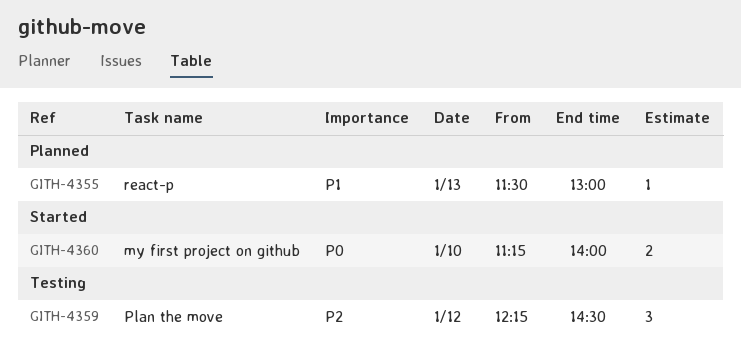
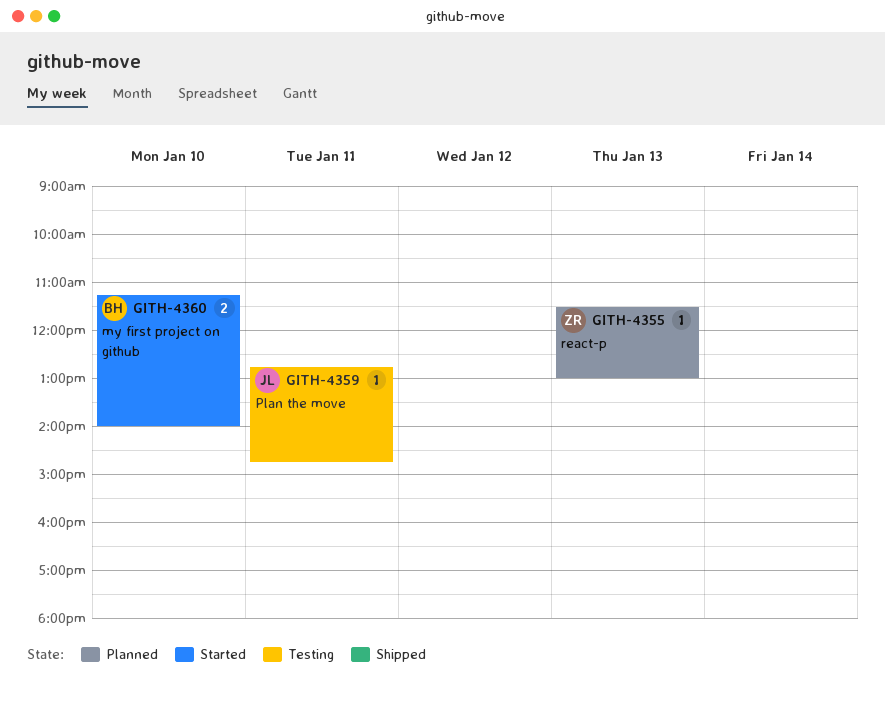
GITH-4359, estimate: 3 -> 1
GITH-4359, day: Jan 12 -> Jan 11
GITH-4359, begins: 12:15 -> 12:45
GITH-4359, ends: 14:30 -> 14:45

